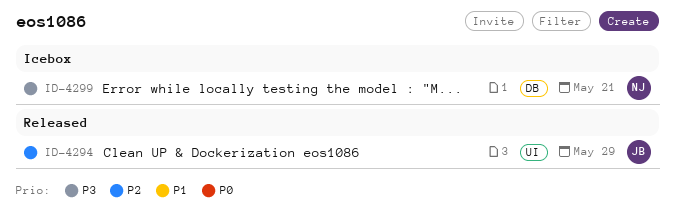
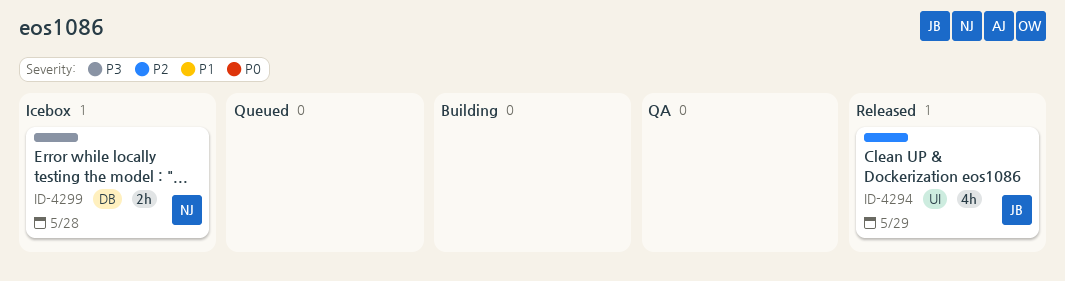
ID-4299, due: May 21 -> May 28

